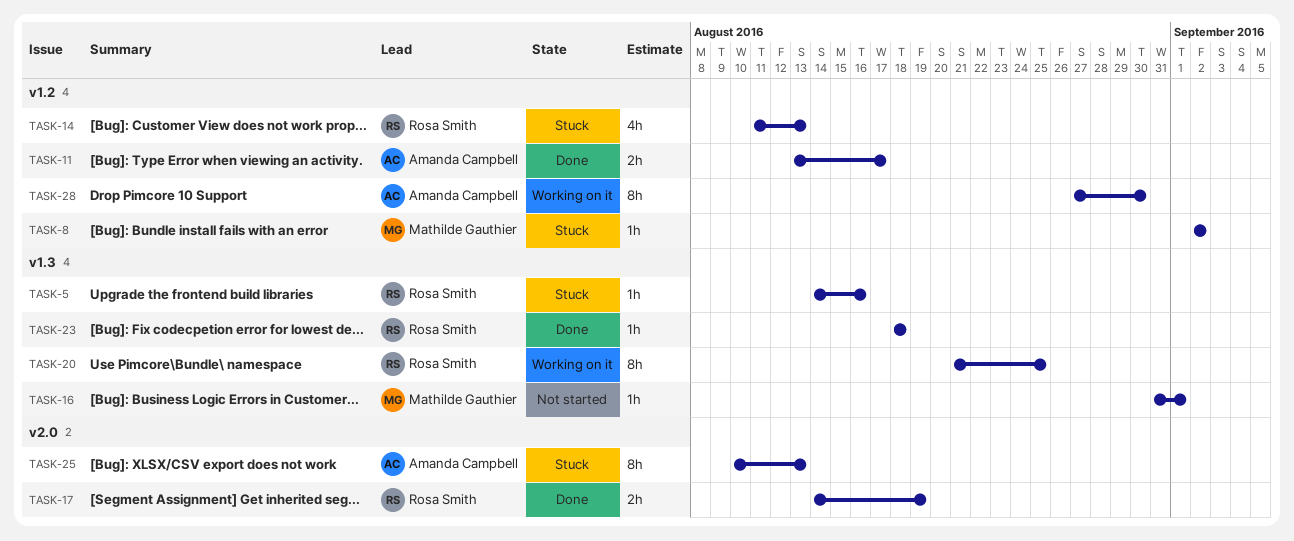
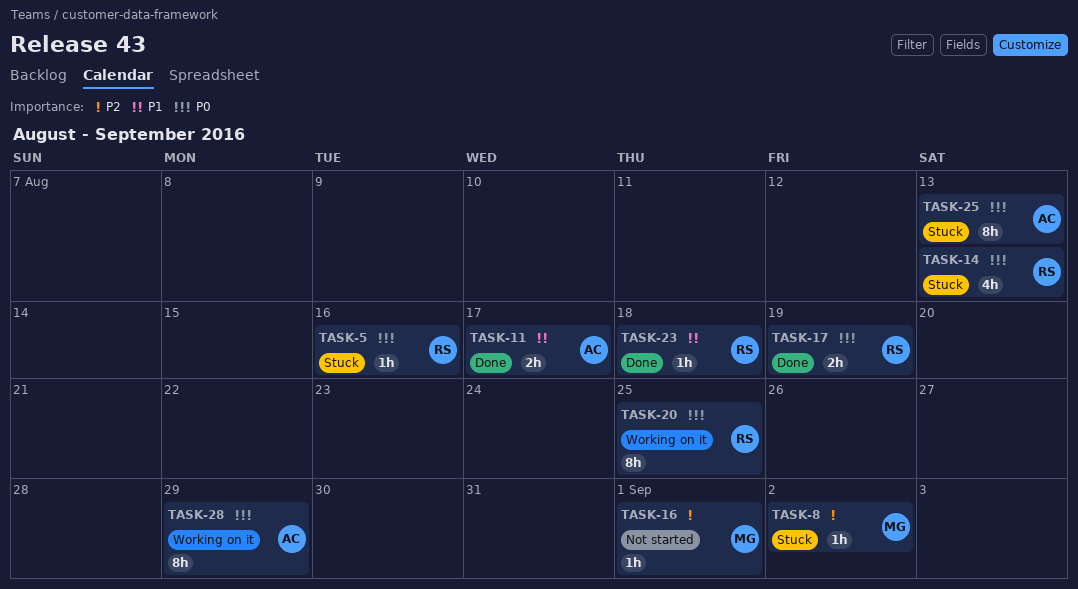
TASK-28, due: Aug 30 -> Aug 29

